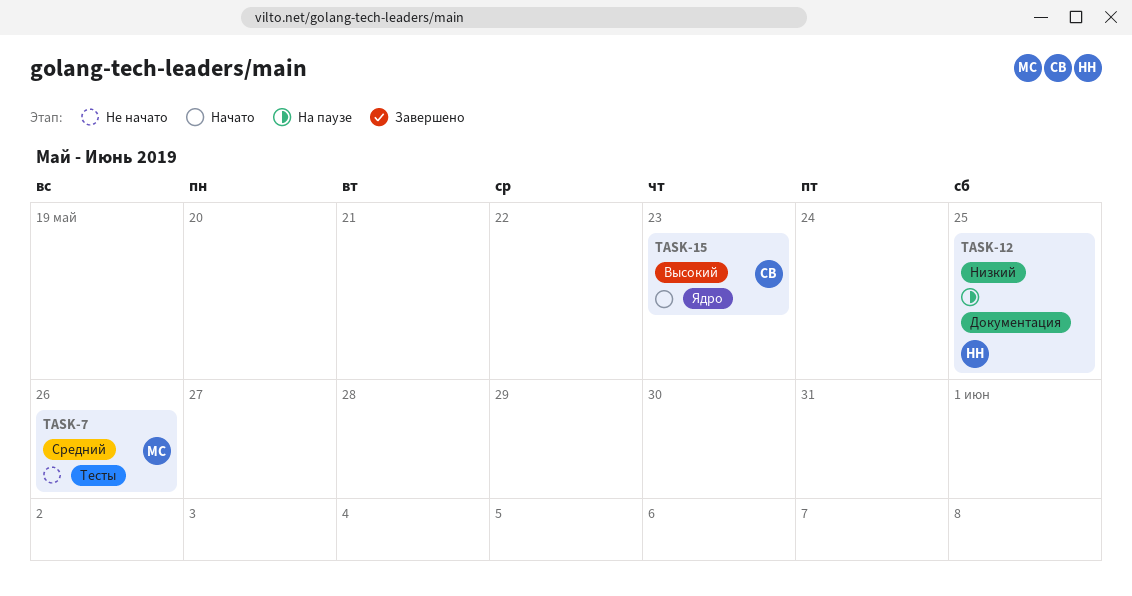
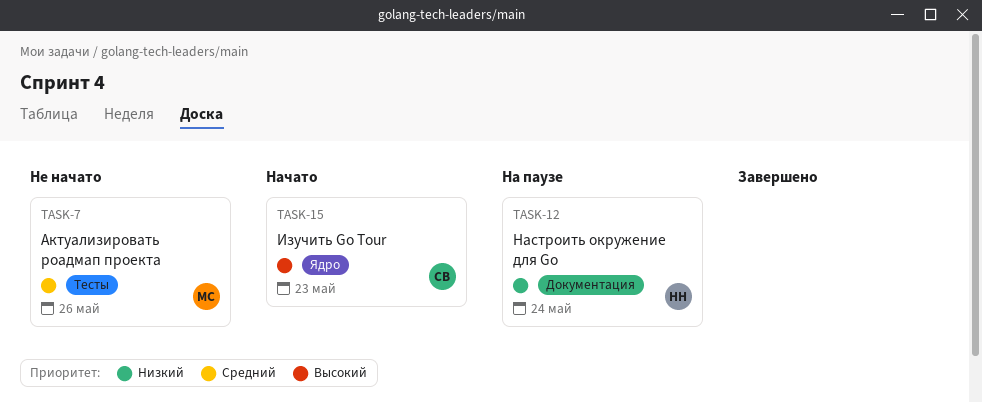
TASK-12, due: May 25 -> May 24

